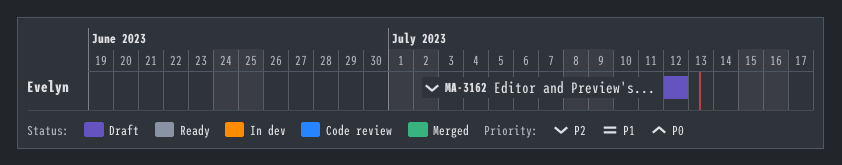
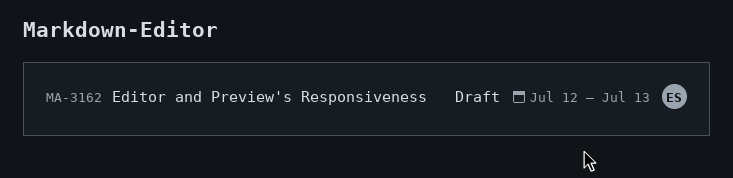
MA-3162, due: Jul 12 -> Jul 13

